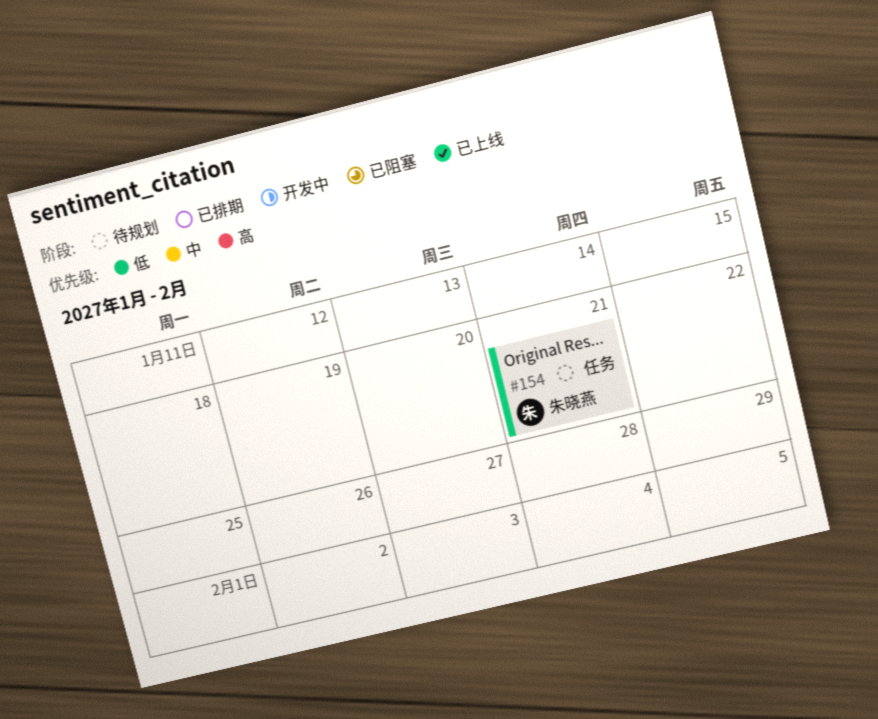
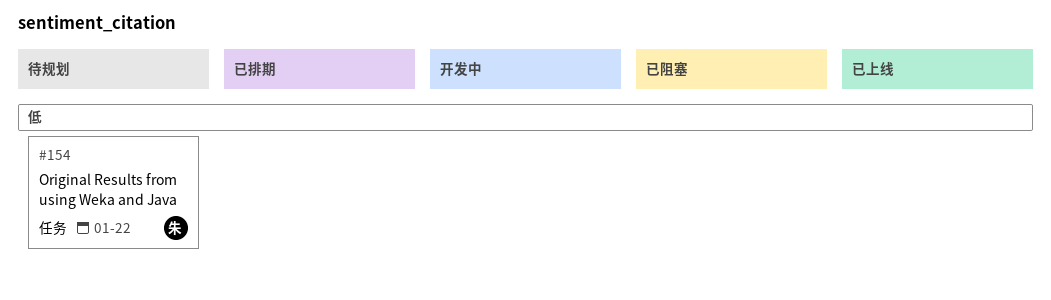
#154, due: Jan 21 -> Jan 22

